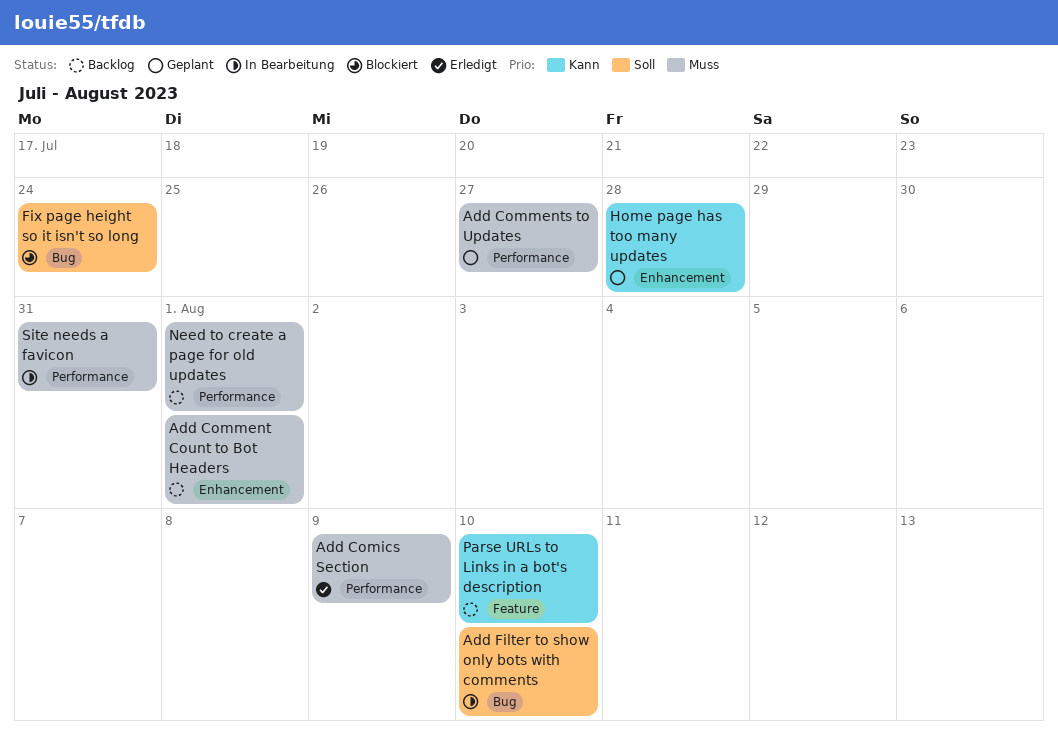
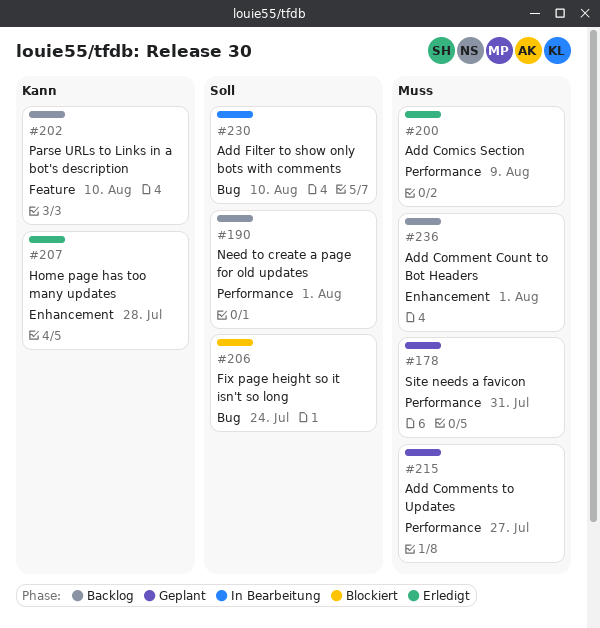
Home page has too many updates, status: Geplant -> Erledigt
Need to create a page for old updates, priority: Muss -> Soll
Site needs a favicon, status: In Bearbeitung -> Geplant

